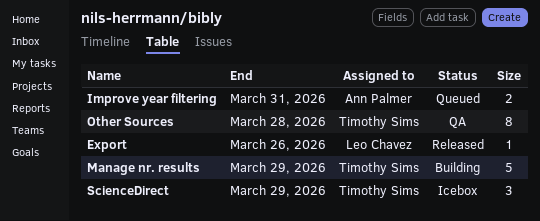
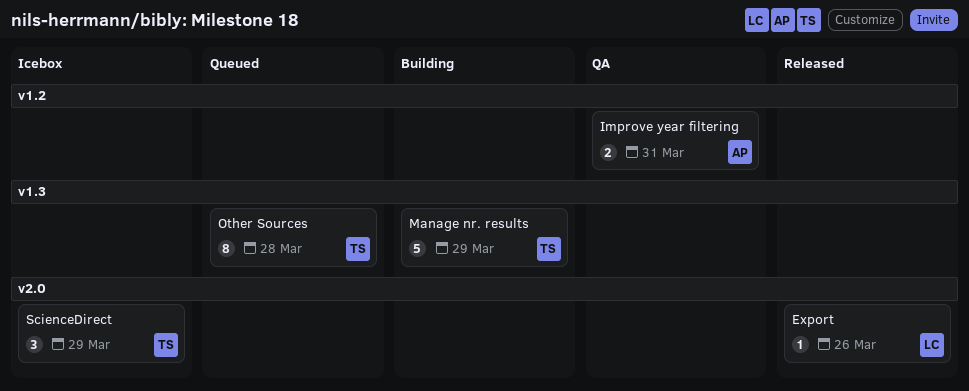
Improve year filtering, status: Queued -> QA
Other Sources, status: QA -> Queued

